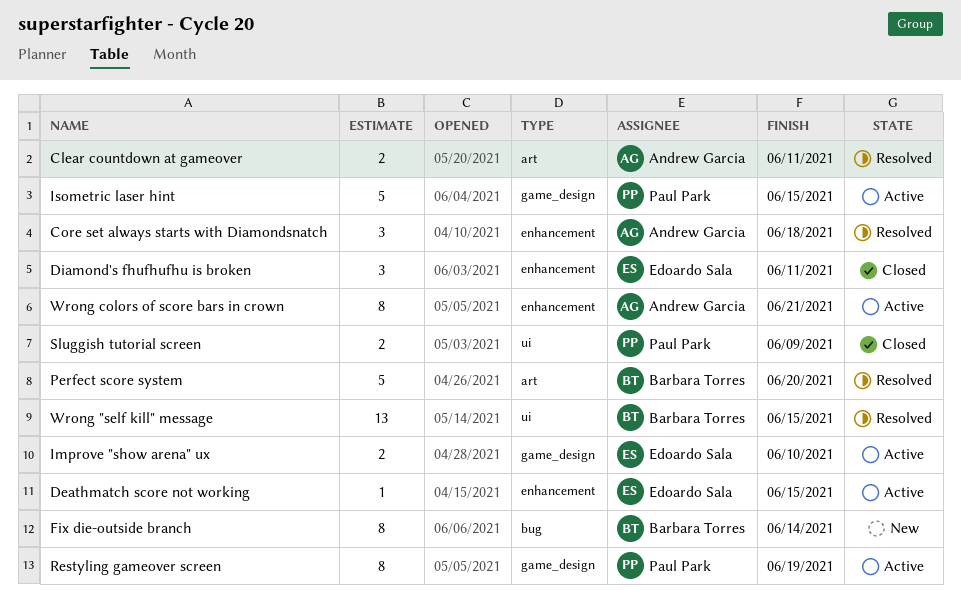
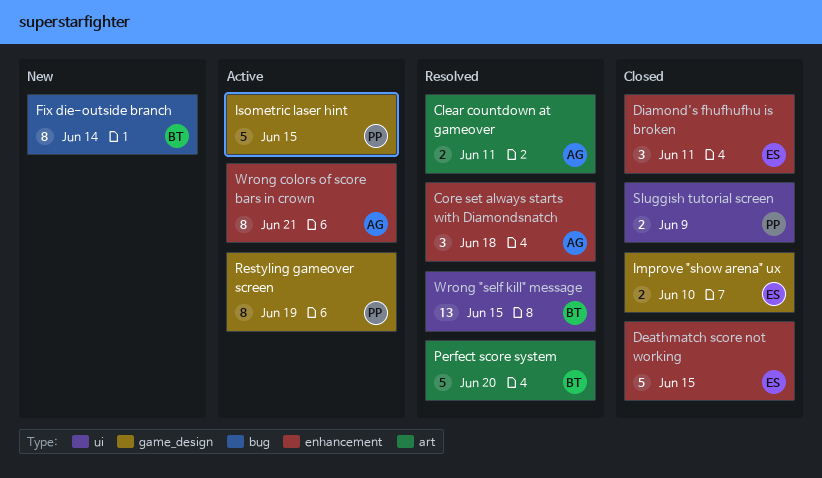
Deathmatch score not working, status: Active -> Closed
Deathmatch score not working, estimate: 1 -> 5
Improve "show arena" ux, status: Active -> Closed

